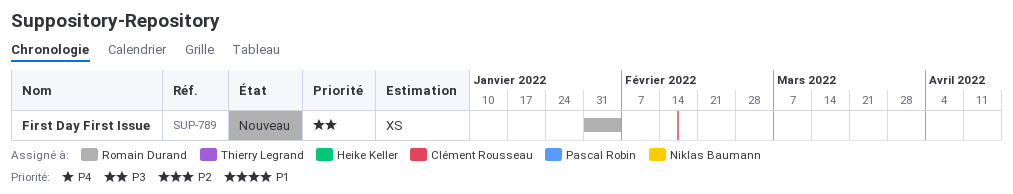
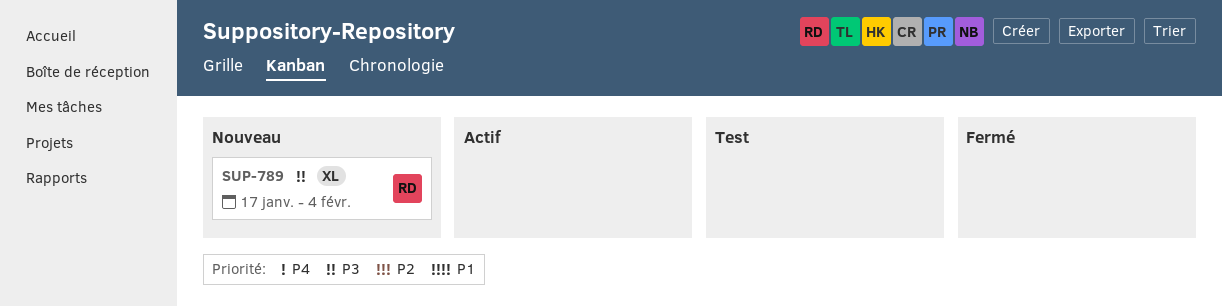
SUP-789, estimate: XS -> XL
SUP-789, start: Jan 31 -> Jan 17

